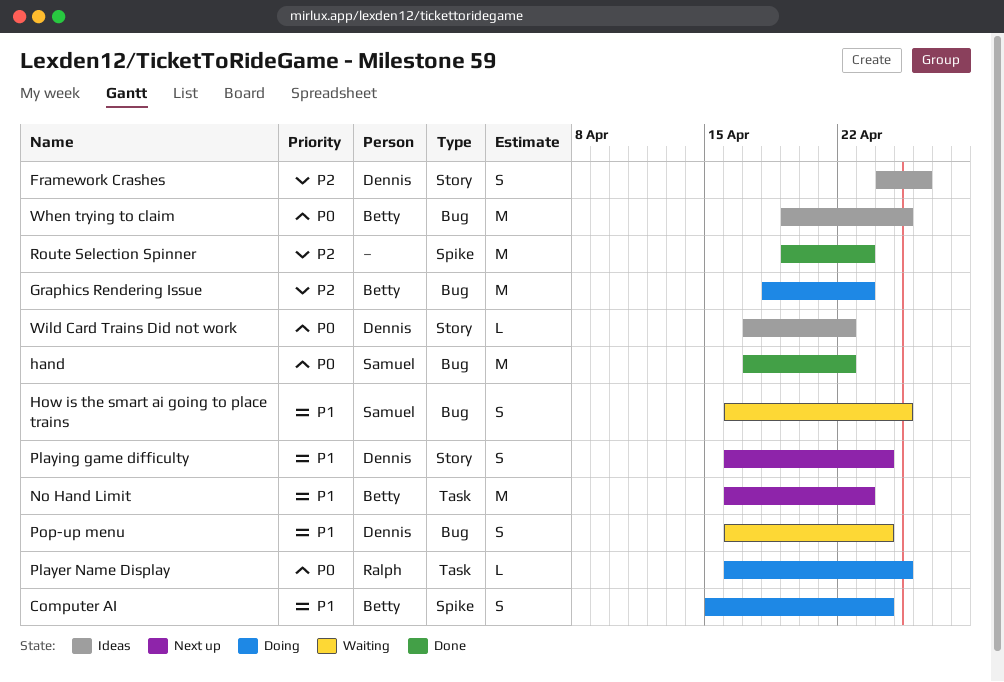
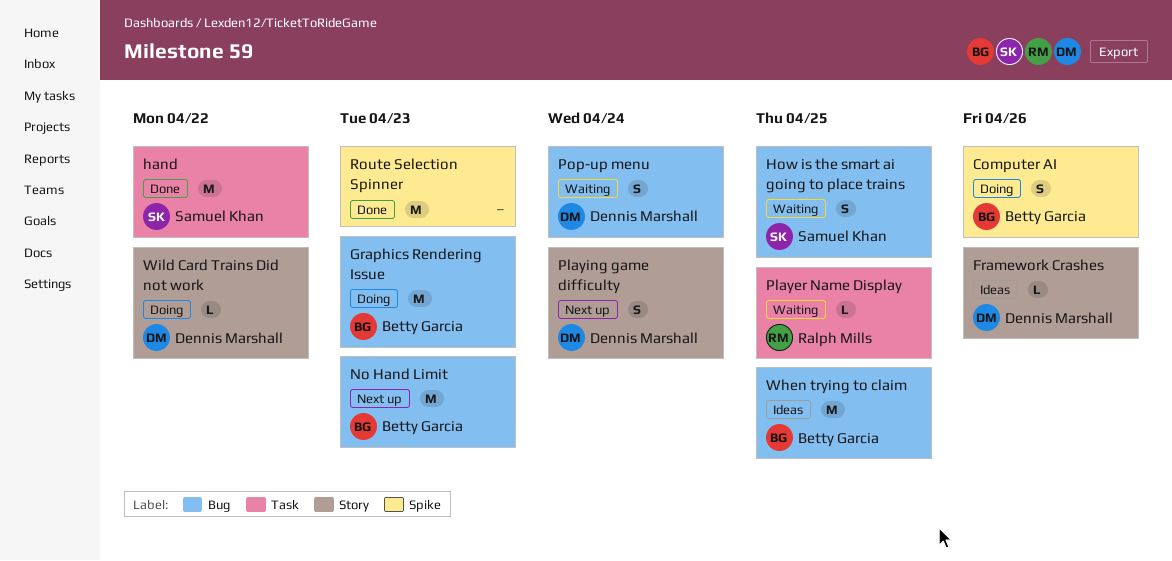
Computer AI, due: Apr 24 -> Apr 26
Framework Crashes, estimate: S -> L
hand, label: Bug -> Task
No Hand Limit, label: Task -> Bug
Player Name Display, status: Doing -> Waiting
Wild Card Trains Did not work, status: Ideas -> Doing

